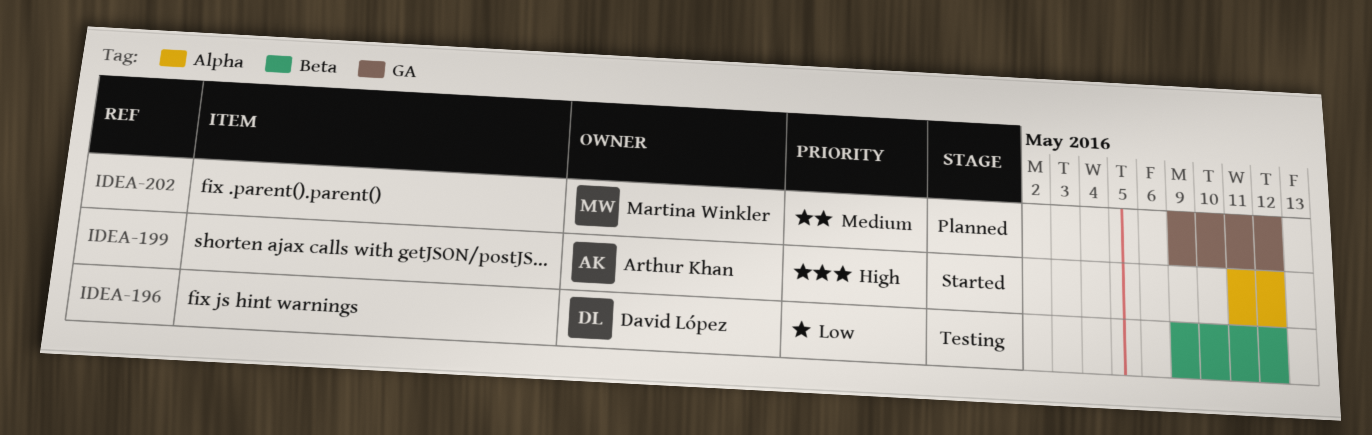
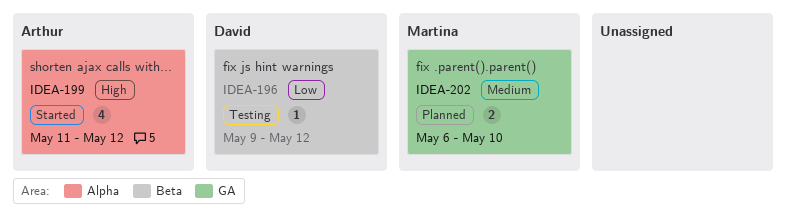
IDEA-202, start: May 9 -> May 6
IDEA-202, due: May 12 -> May 10

